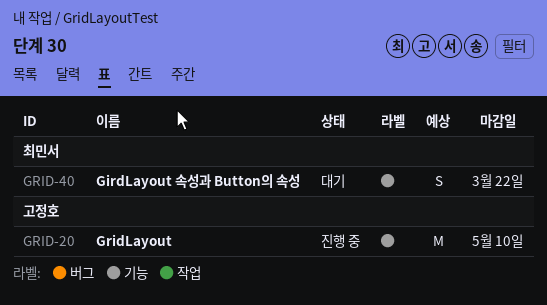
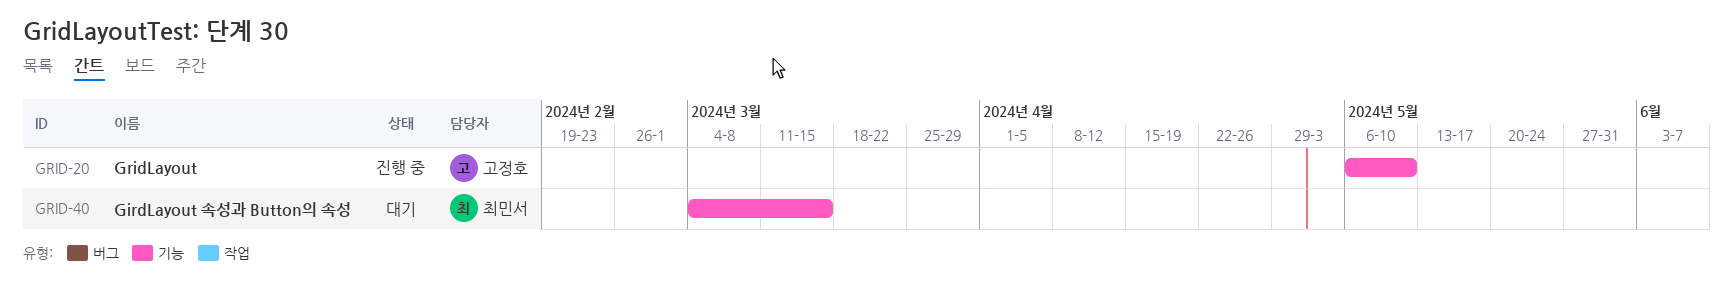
GRID-40, due: Mar 22 -> Mar 15

